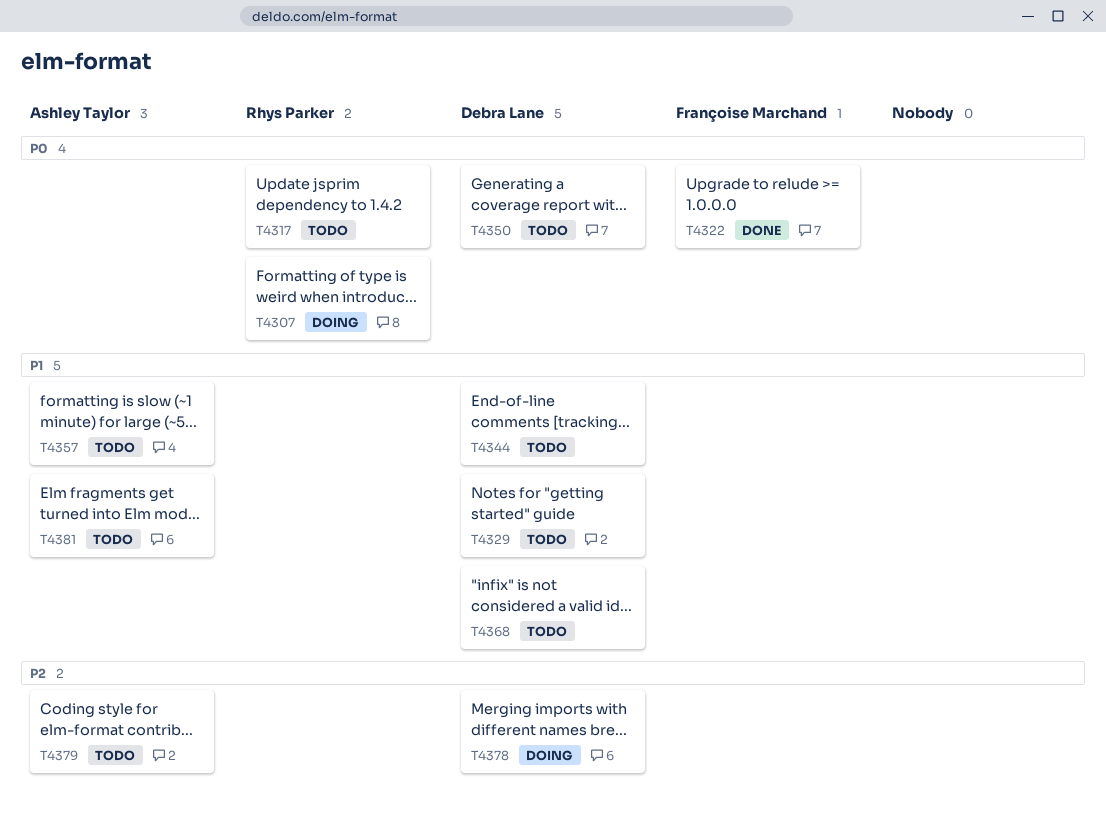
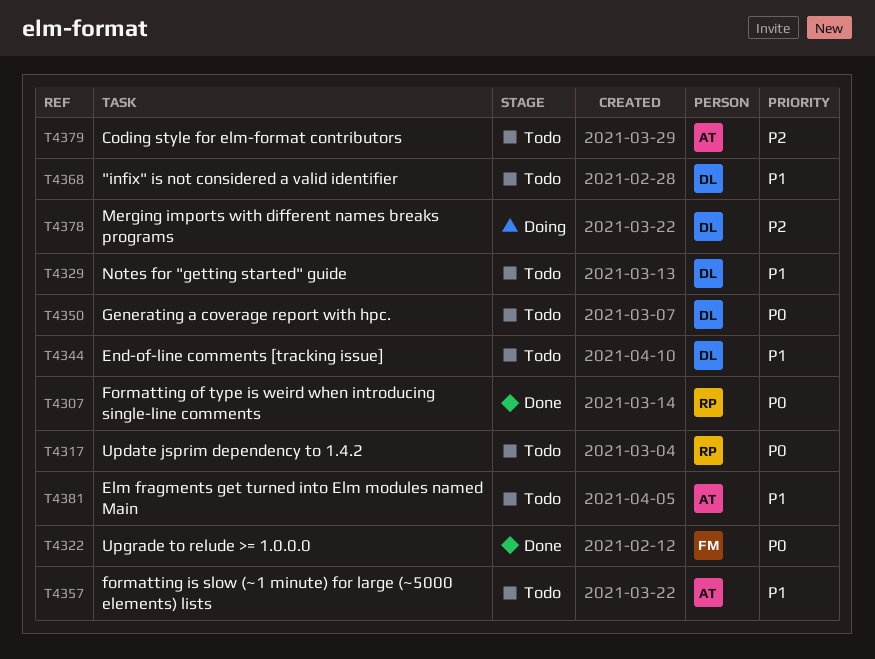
T4307, status: Doing -> Done

